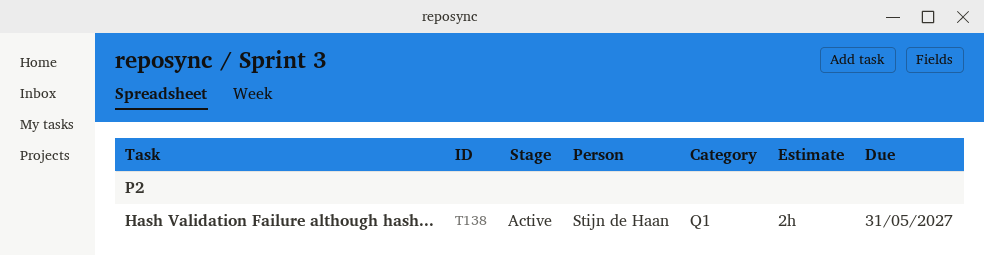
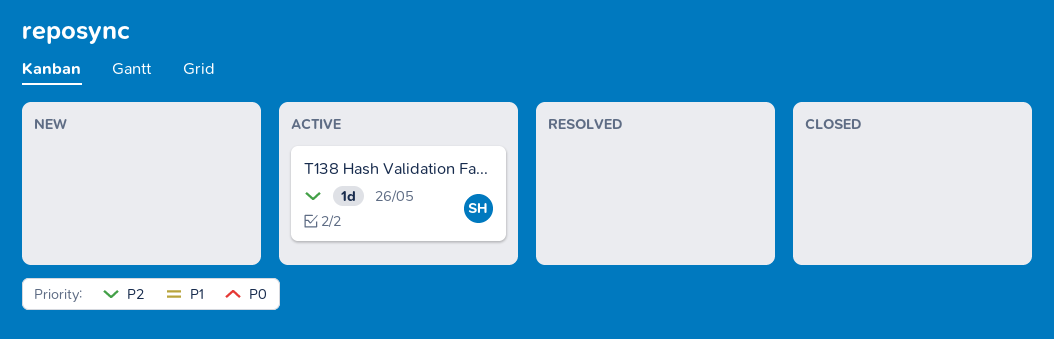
T138, estimate: 2h -> 1d
T138, due: May 31 -> May 26

